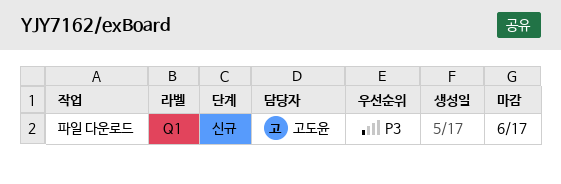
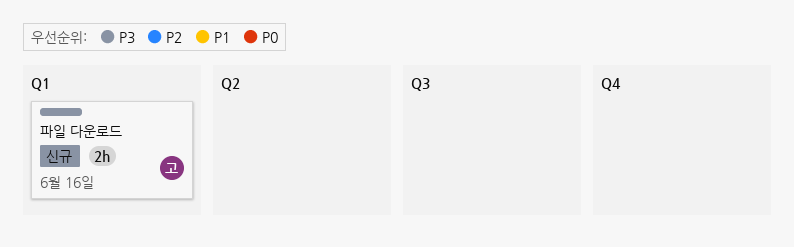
파일 다운로드, due: Jun 17 -> Jun 16

